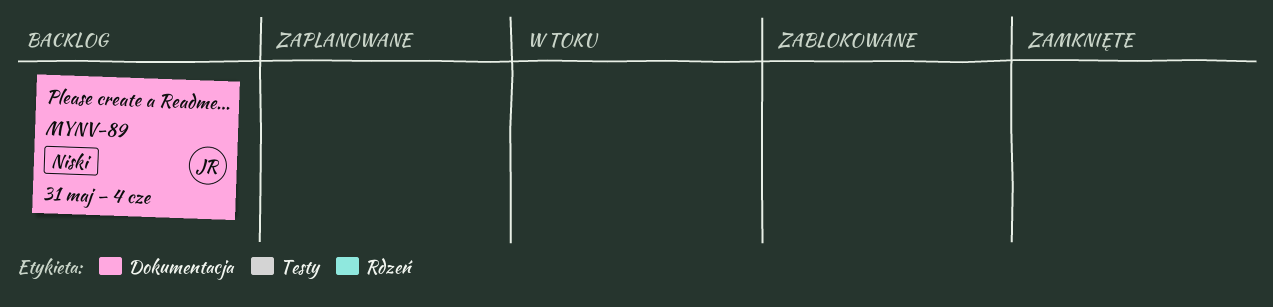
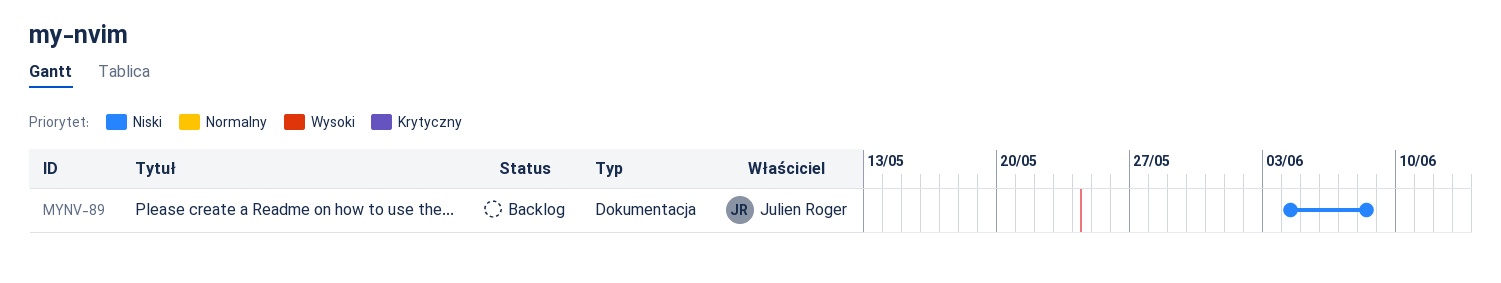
MYNV-89, start: May 31 -> Jun 4
MYNV-89, due: Jun 4 -> Jun 8

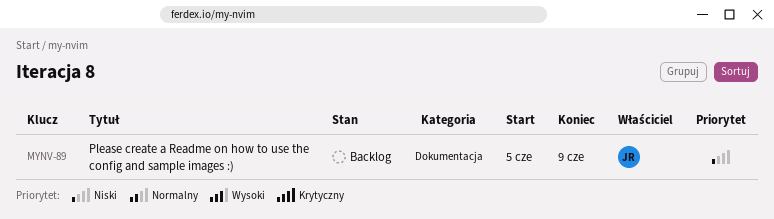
MYNV-89, start: Jun 4 -> Jun 5
MYNV-89, due: Jun 8 -> Jun 9

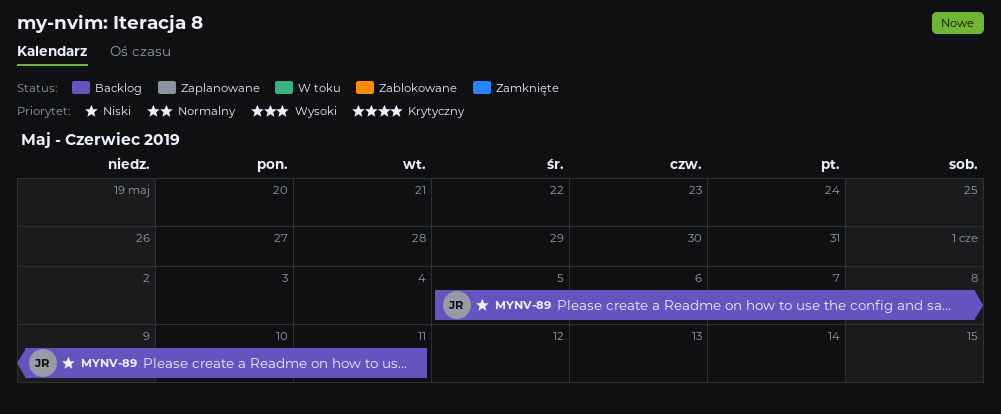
MYNV-89, due: Jun 9 -> Jun 11

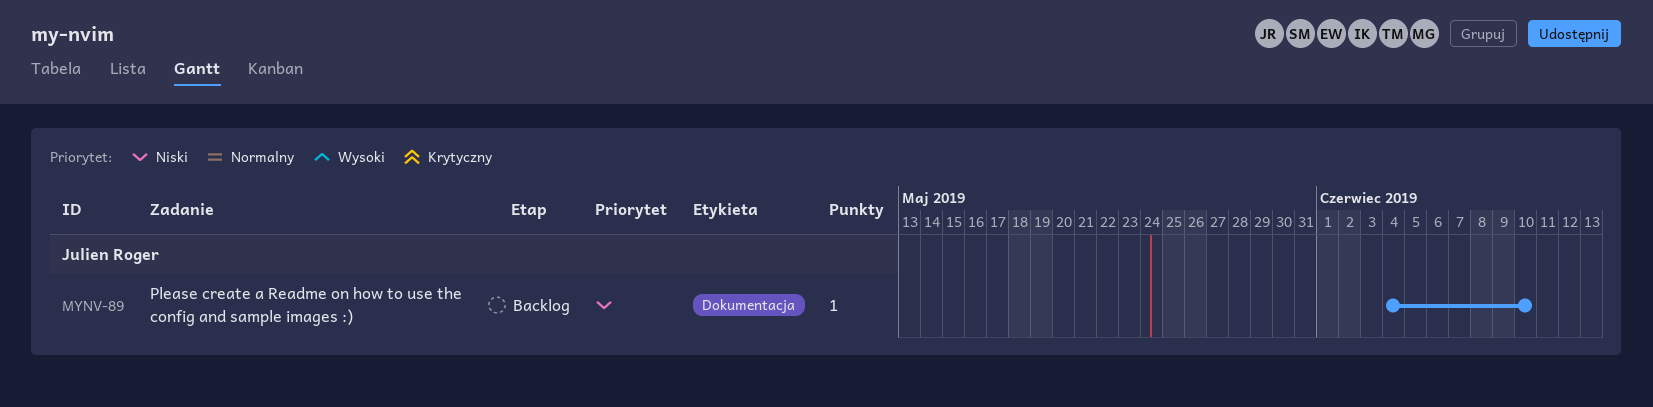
MYNV-89, start: Jun 5 -> Jun 4
MYNV-89, due: Jun 11 -> Jun 10

